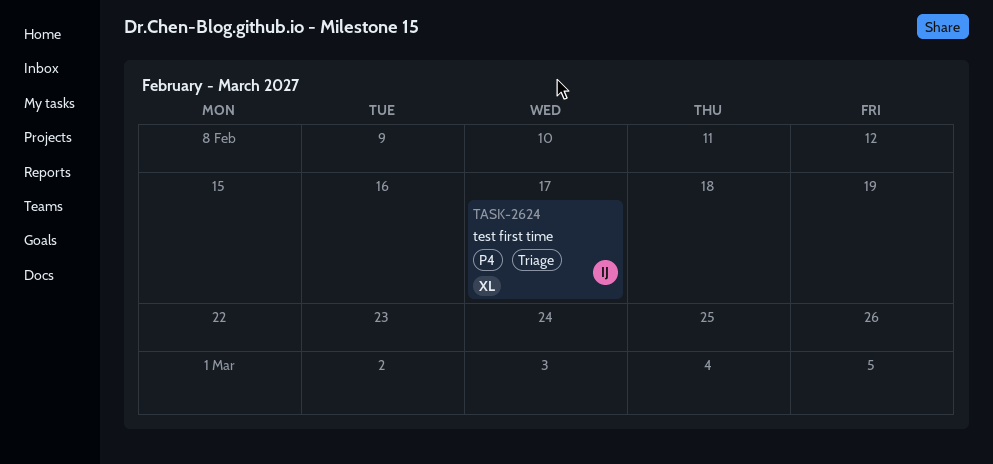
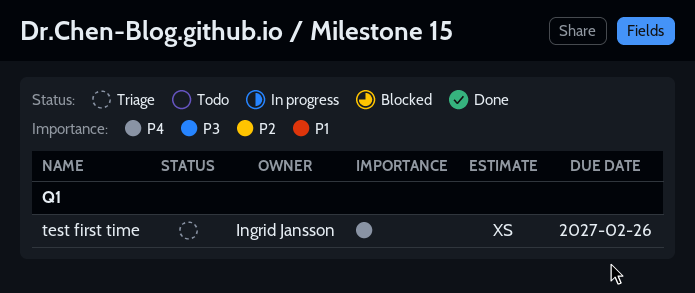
test first time, estimate: XL -> XS
test first time, due: Feb 17 -> Feb 26

